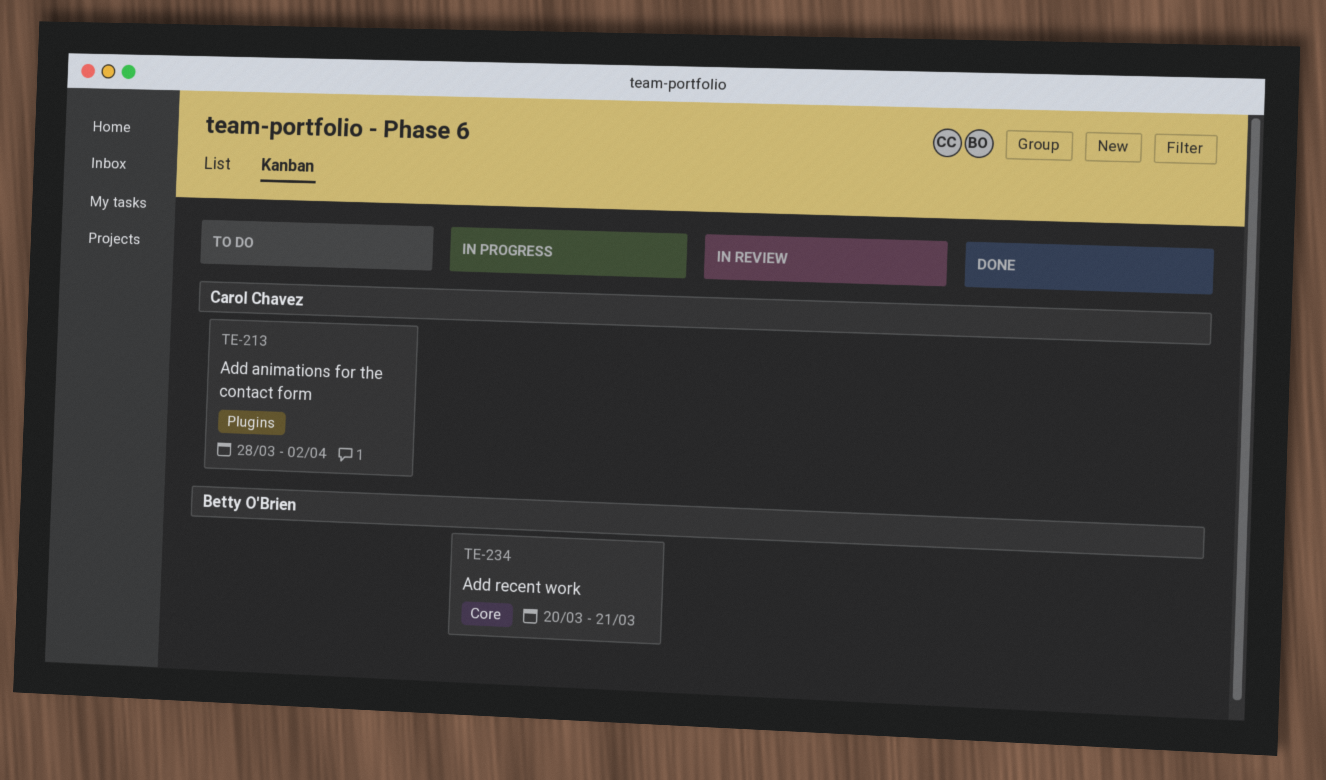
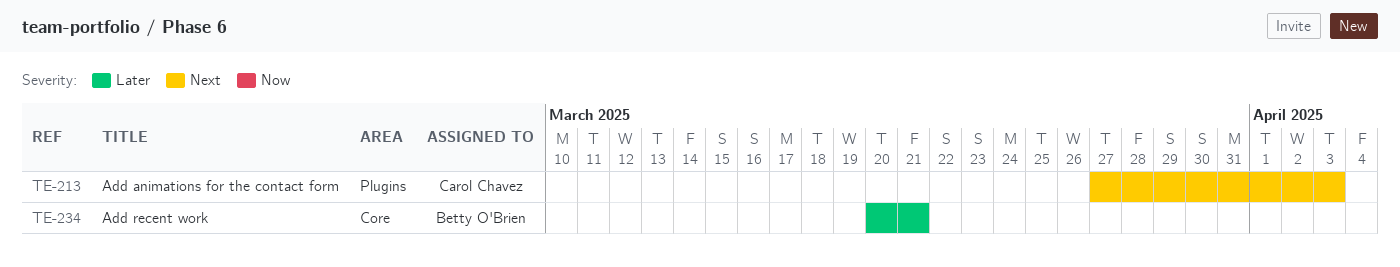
TE-213, start: Mar 28 -> Mar 27
TE-213, due: Apr 2 -> Apr 3

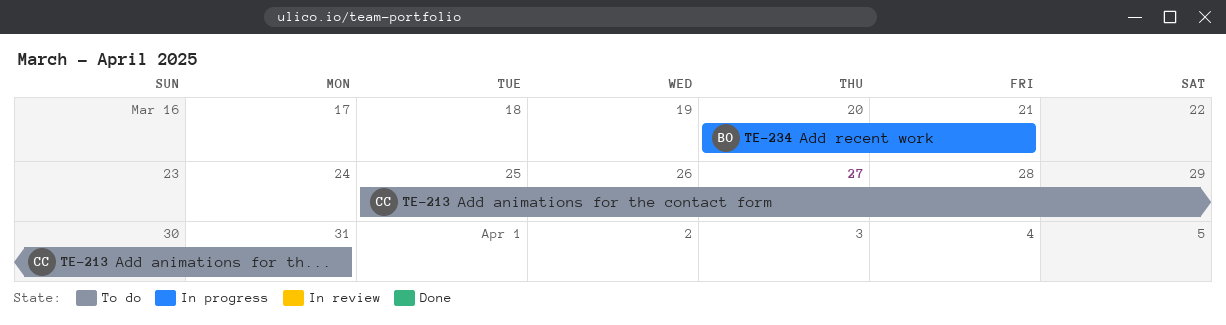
TE-213, start: Mar 27 -> Mar 25
TE-213, due: Apr 3 -> Mar 31

